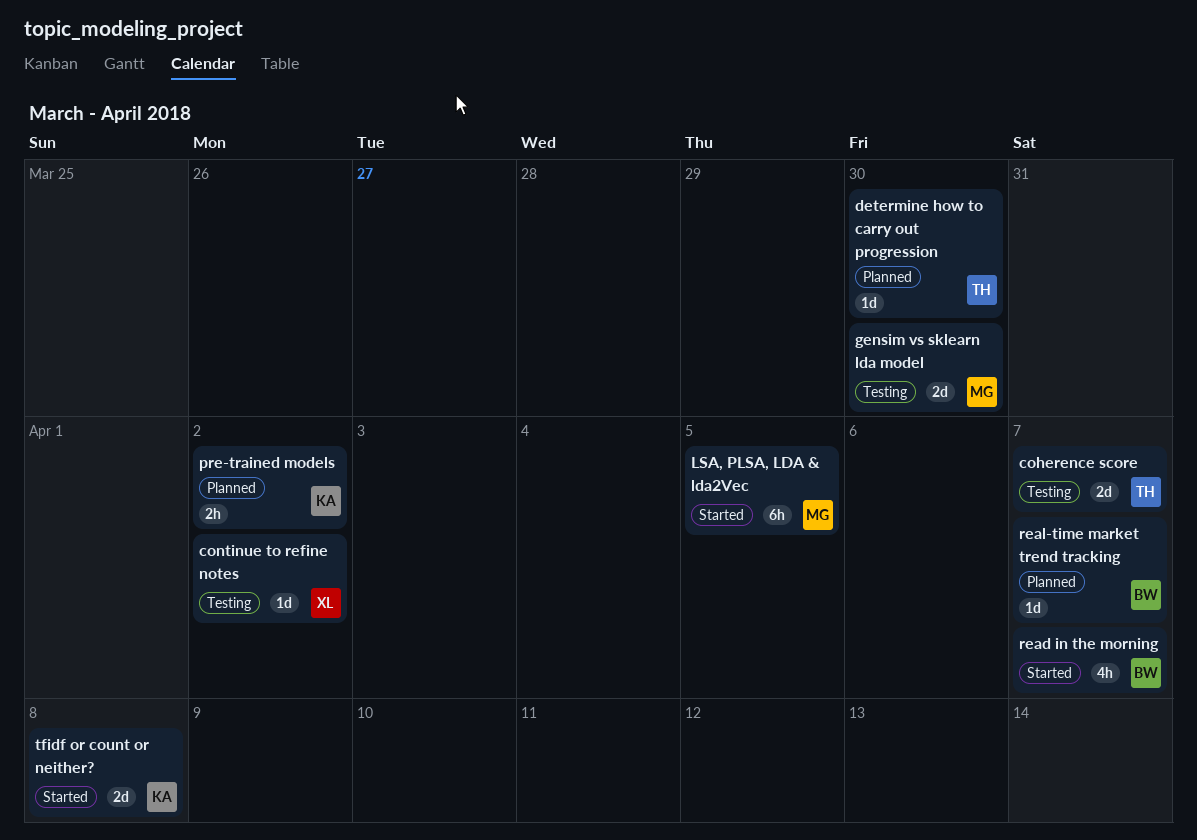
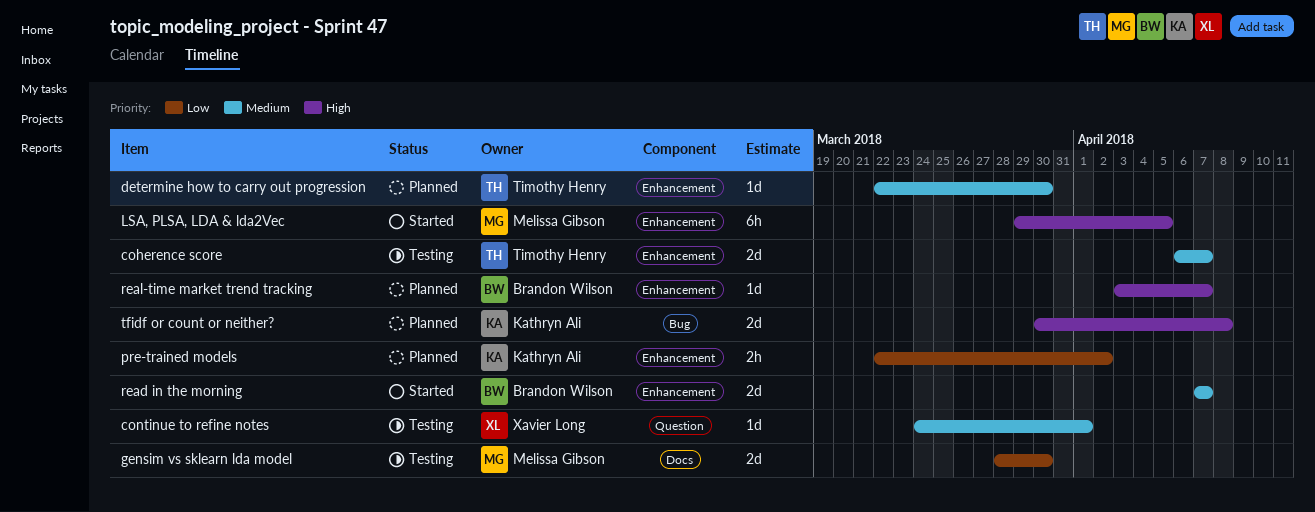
continue to refine notes, due: Apr 2 -> Apr 1
read in the morning, estimate: 4h -> 2d
tfidf or count or neither?, status: Started -> Planned

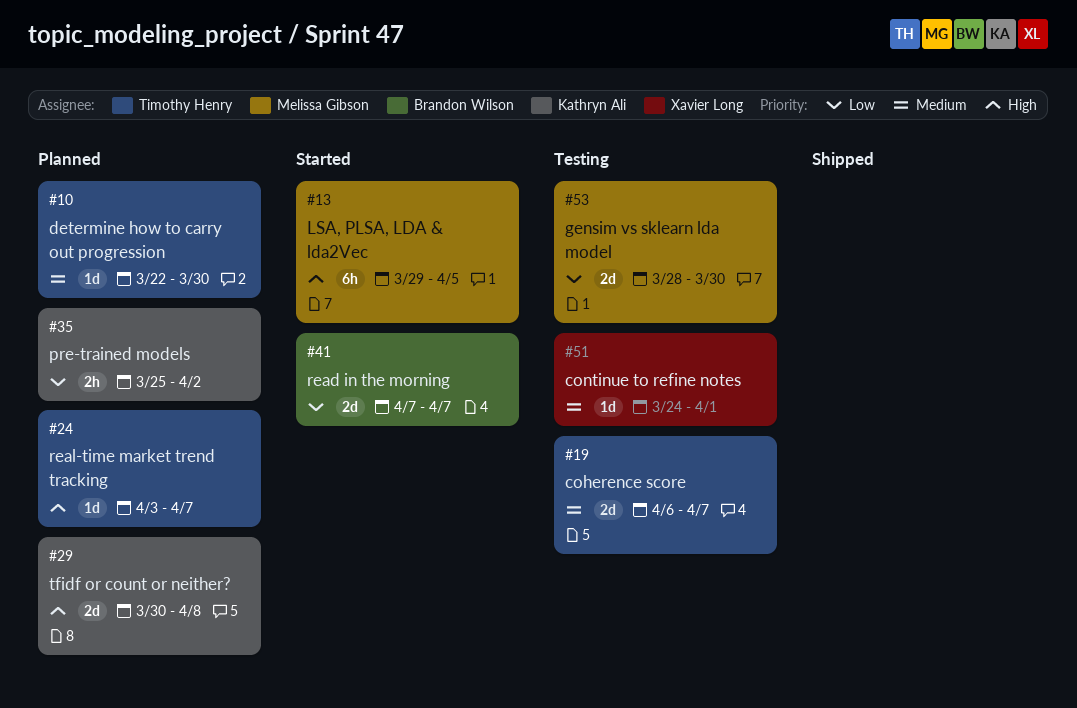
pre-trained models, start: Mar 22 -> Mar 25
read in the morning, priority: Medium -> Low
real-time market trend tracking, owner: Brandon Wilson -> Timothy Henry

